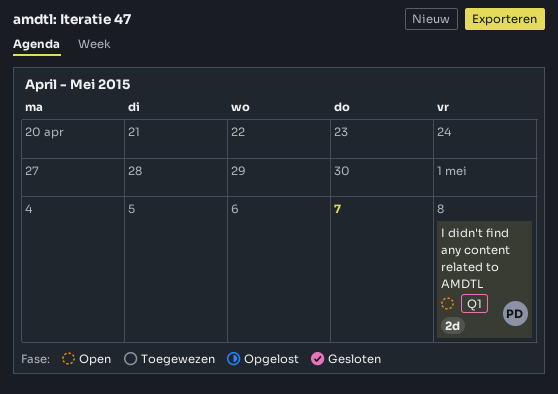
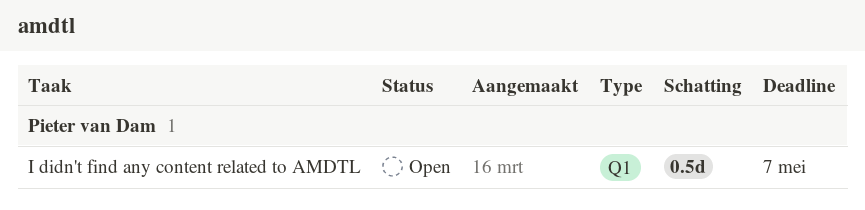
I didn't find any content related to AMDTL, estimate: 2d -> 0.5d
I didn't find any content related to AMDTL, due: May 8 -> May 7

